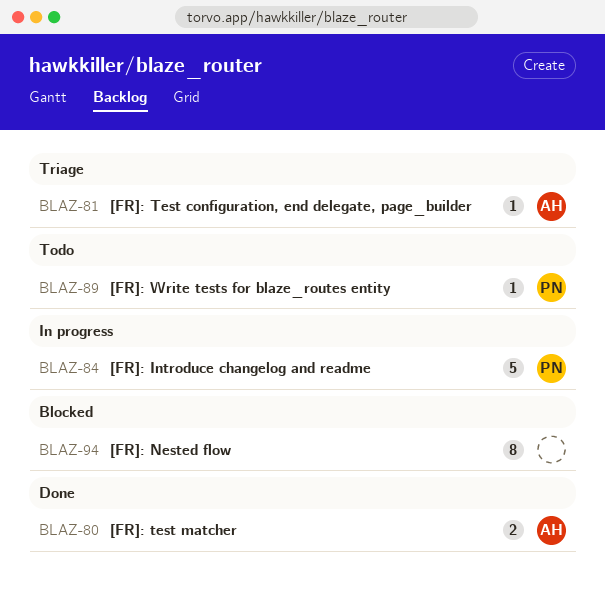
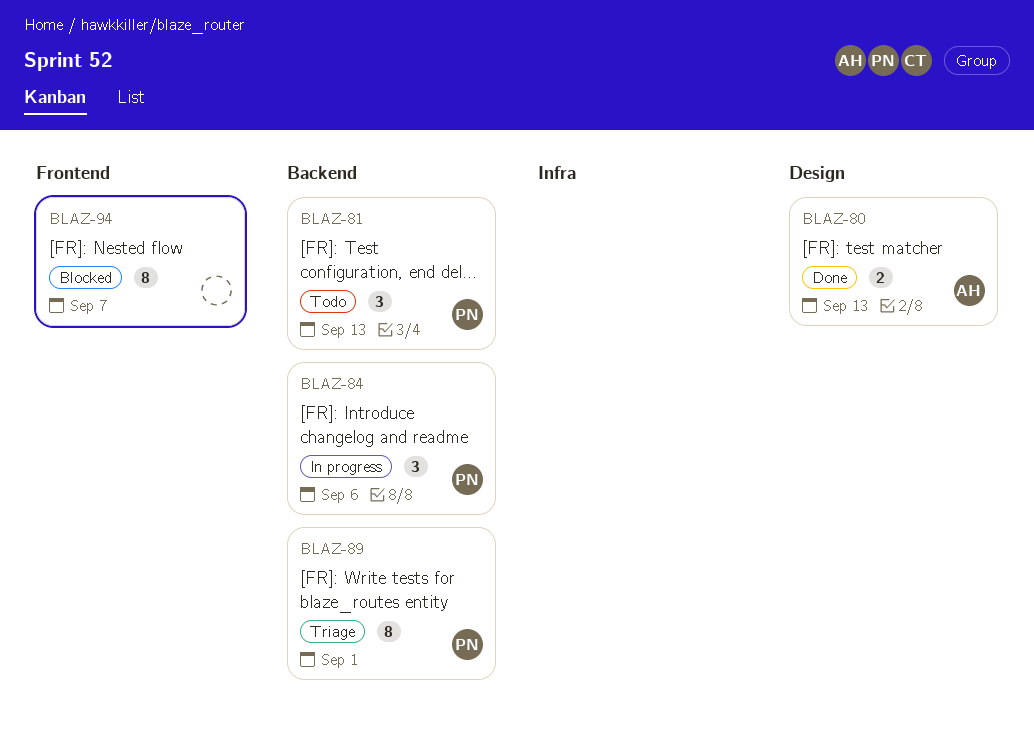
BLAZ-81, status: Triage -> Todo
BLAZ-81, owner: AH -> PN
BLAZ-81, estimate: 1 -> 3
BLAZ-84, estimate: 5 -> 3
BLAZ-89, status: Todo -> Triage
BLAZ-89, estimate: 1 -> 8

